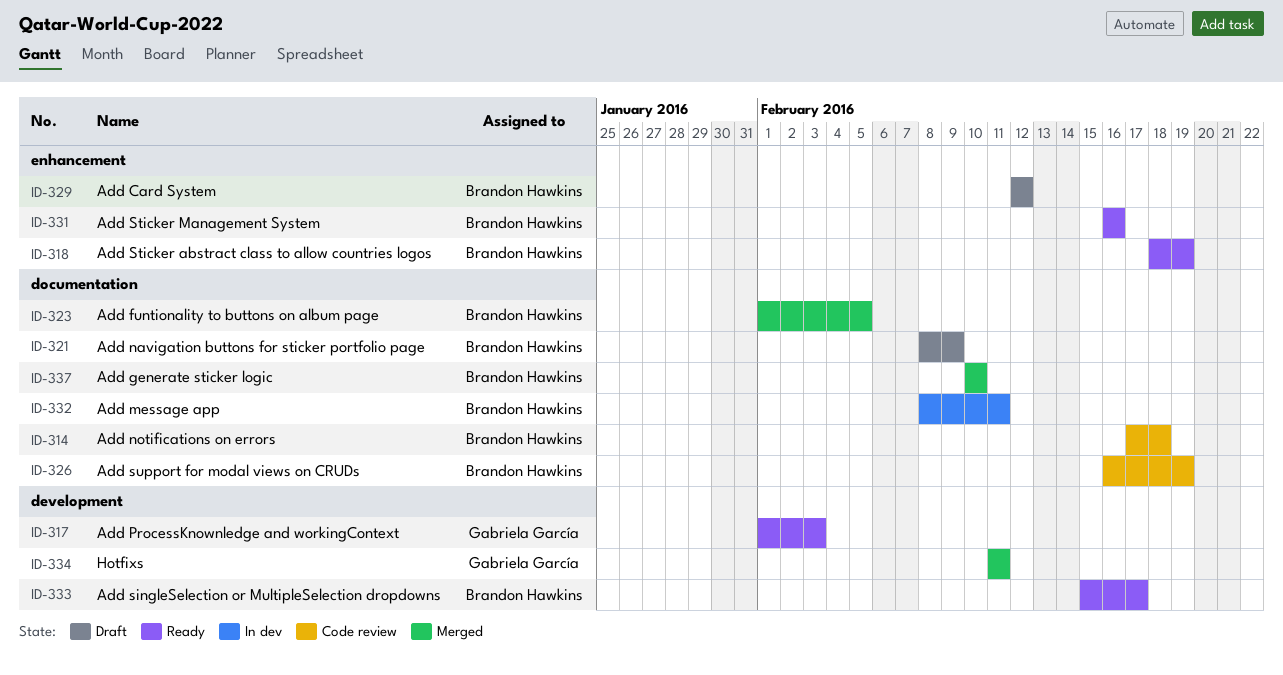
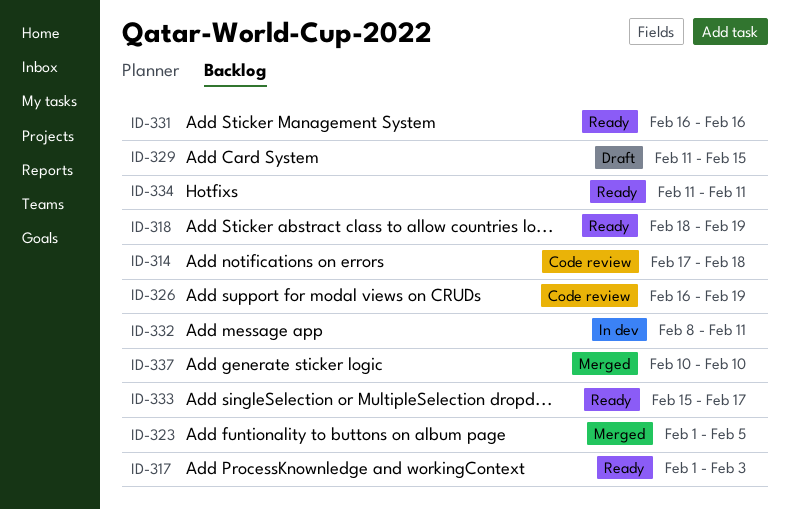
ID-321: present -> none
ID-329, start: Feb 12 -> Feb 11
ID-329, due: Feb 12 -> Feb 15
ID-334, status: Merged -> Ready

